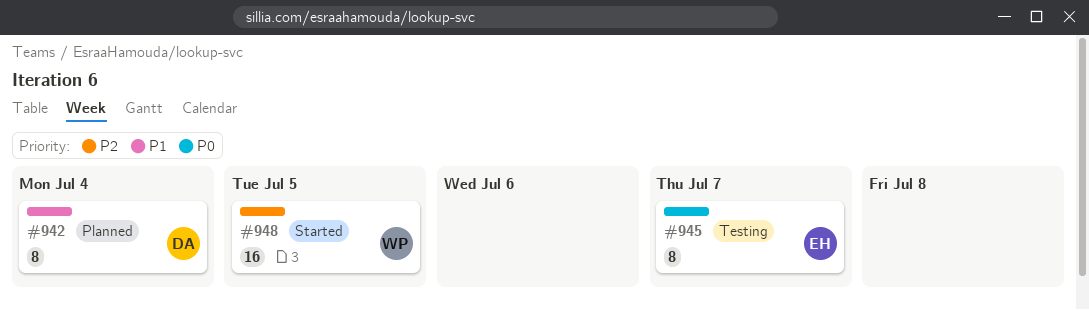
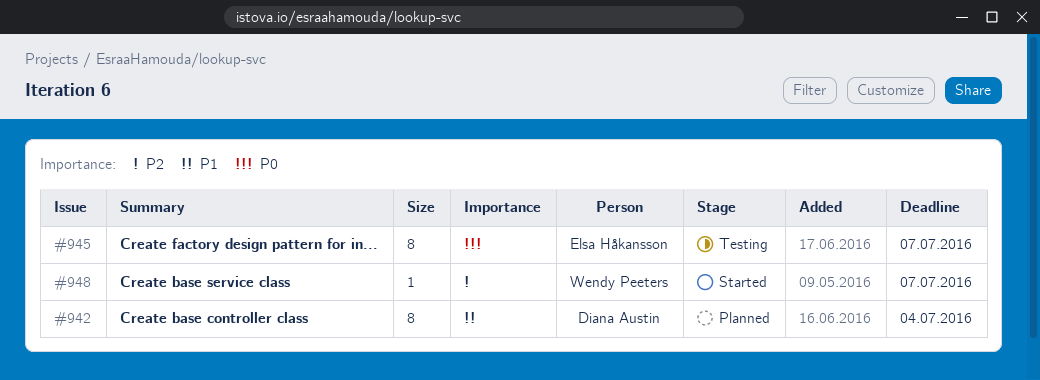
#948, estimate: 16 -> 1
#948, due: Jul 5 -> Jul 7

